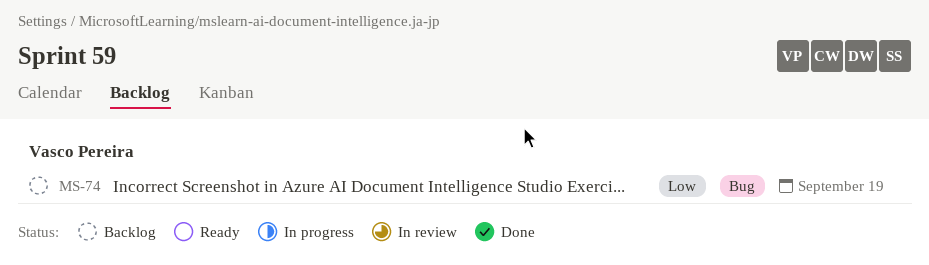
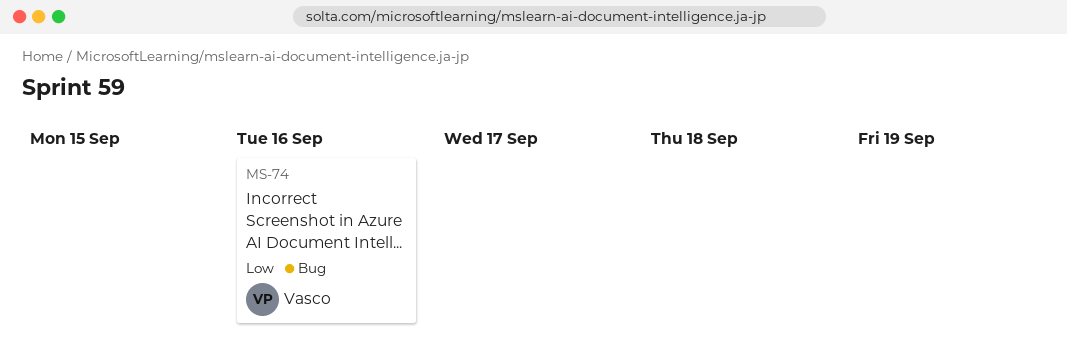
MS-74, due: Sep 19 -> Sep 16

